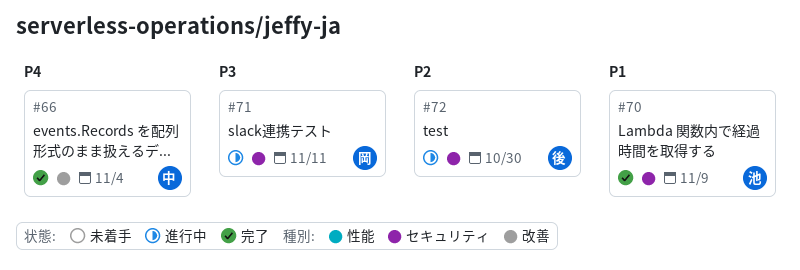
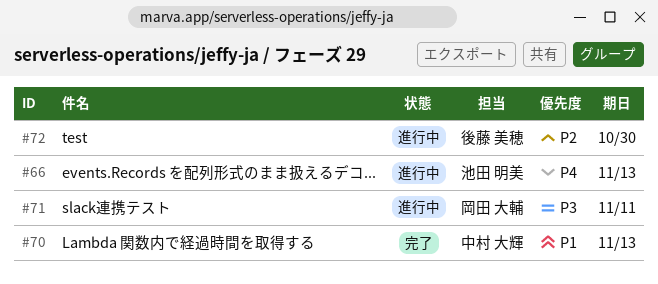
#66, status: 完了 -> 進行中
#66, owner: 中村 大輝 -> 池田 明美
#66, due: Nov 4 -> Nov 13
#70, owner: 池田 明美 -> 中村 大輝
#70, due: Nov 9 -> Nov 13

